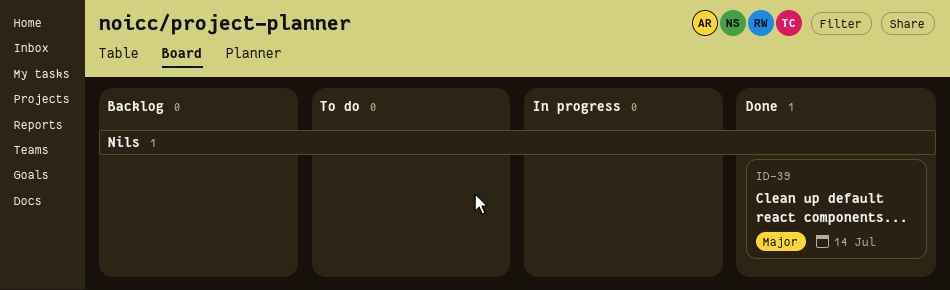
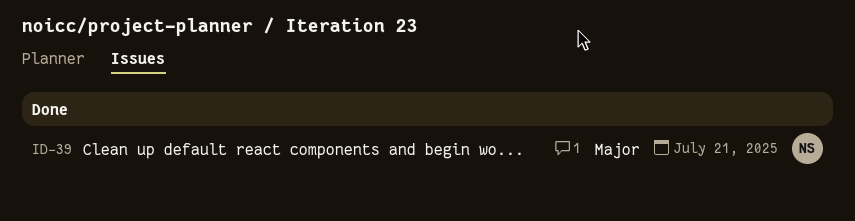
ID-39, due: Jul 14 -> Jul 21

